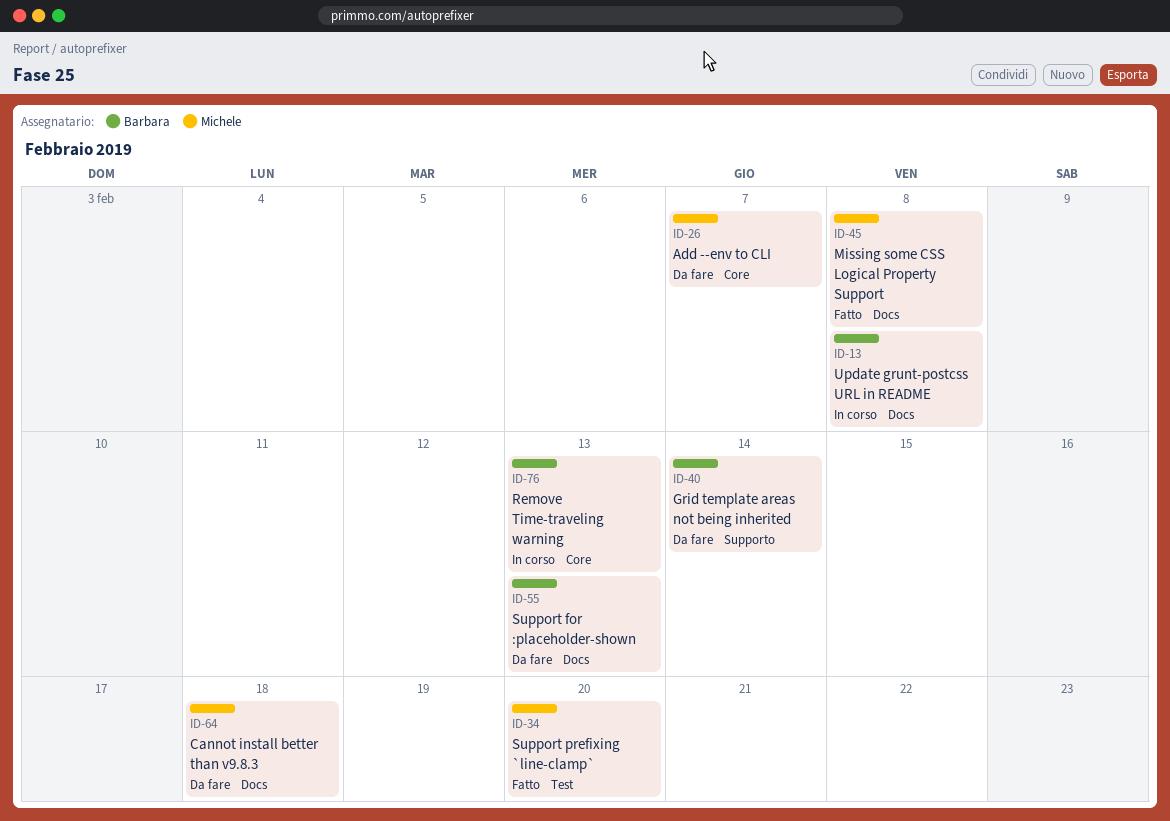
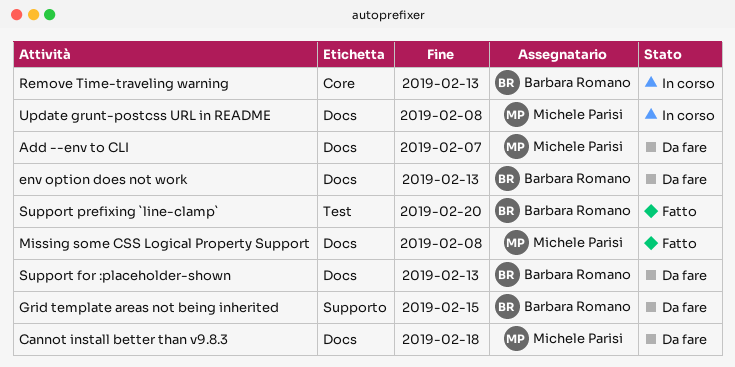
Add --env to CLI, label: Core -> Docs
env option does not work: none -> present
Grid template areas not being inherited, due: Feb 14 -> Feb 15
Support prefixing `line-clamp`, owner: Michele Parisi -> Barbara Romano
Update grunt-postcss URL in README, owner: Barbara Romano -> Michele Parisi

